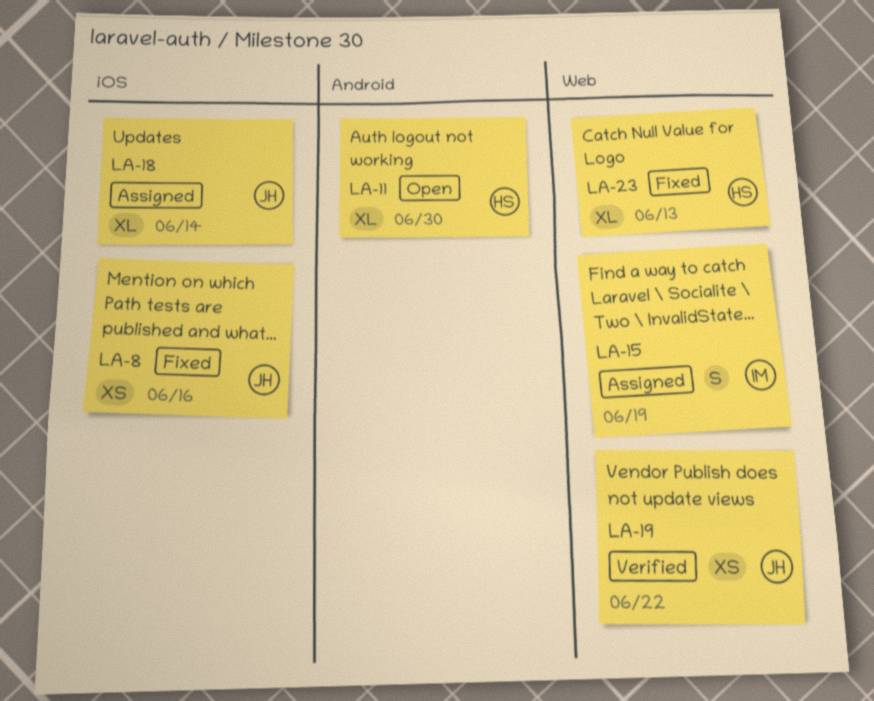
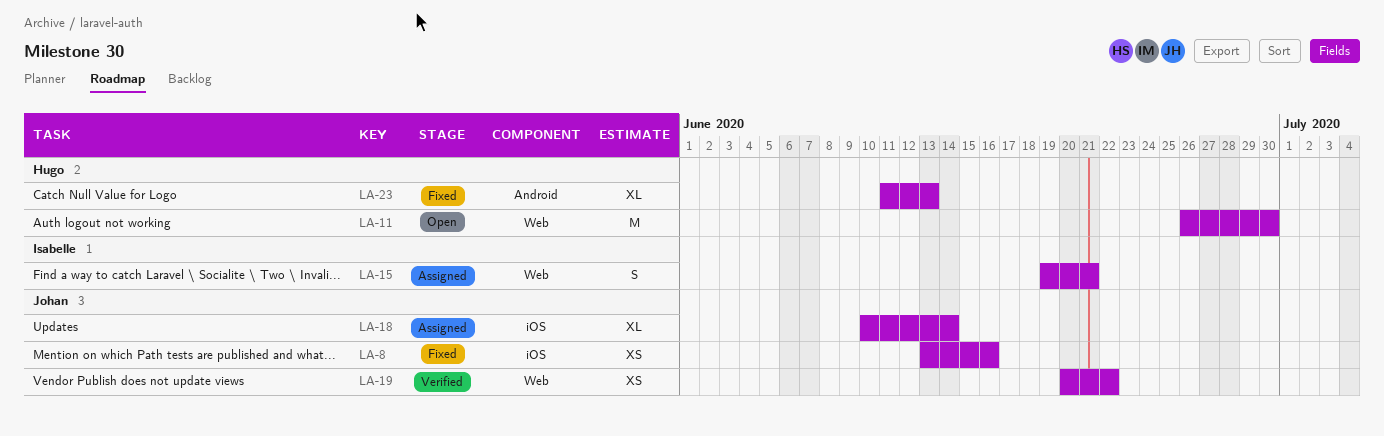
LA-11, label: Android -> Web
LA-11, estimate: XL -> M
LA-15, due: Jun 19 -> Jun 21
LA-23, label: Web -> Android

